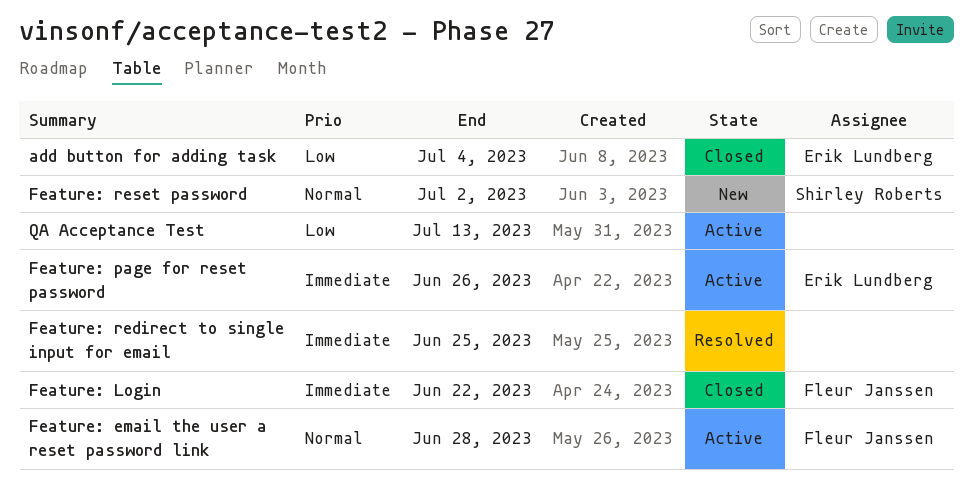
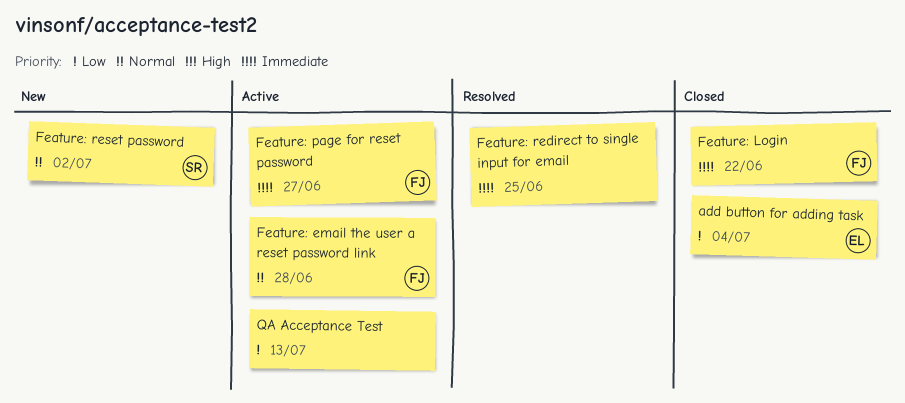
Feature: page for reset password, owner: Erik Lundberg -> Fleur Janssen
Feature: page for reset password, due: Jun 26 -> Jun 27

